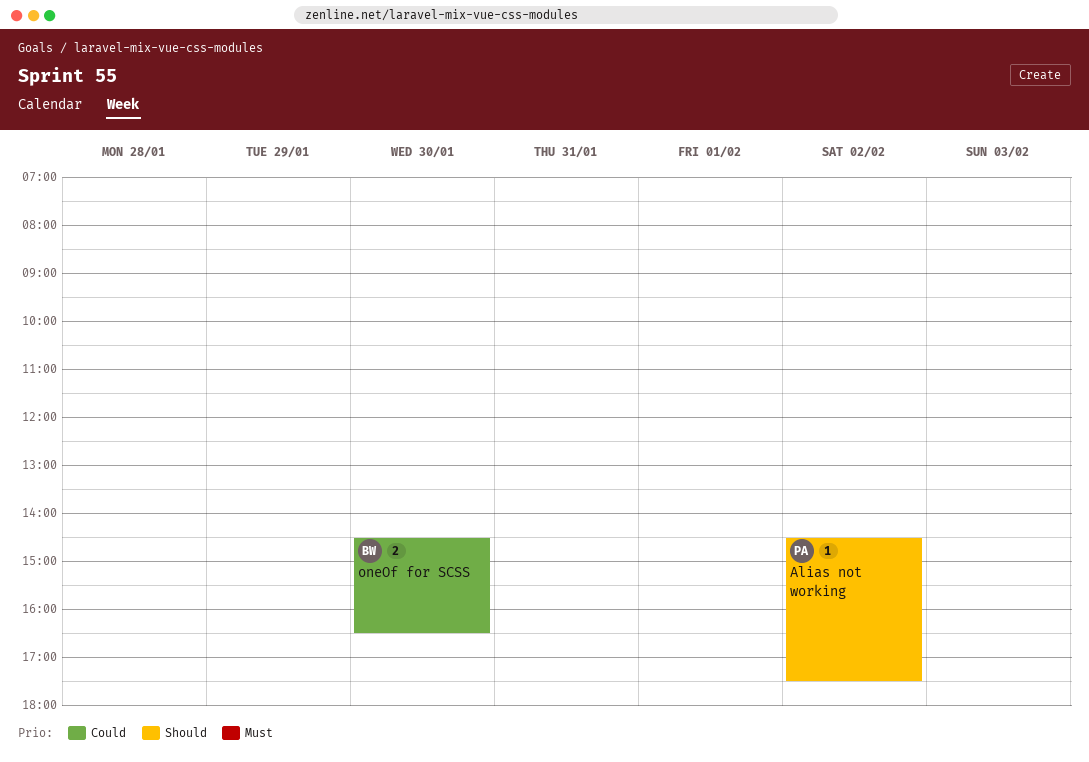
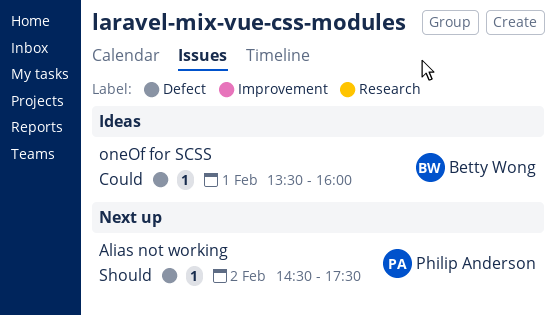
oneOf for SCSS, estimate: 2 -> 1
oneOf for SCSS, day: Jan 30 -> Feb 1
oneOf for SCSS, begins: 14:30 -> 13:30
oneOf for SCSS, ends: 16:30 -> 16:00

